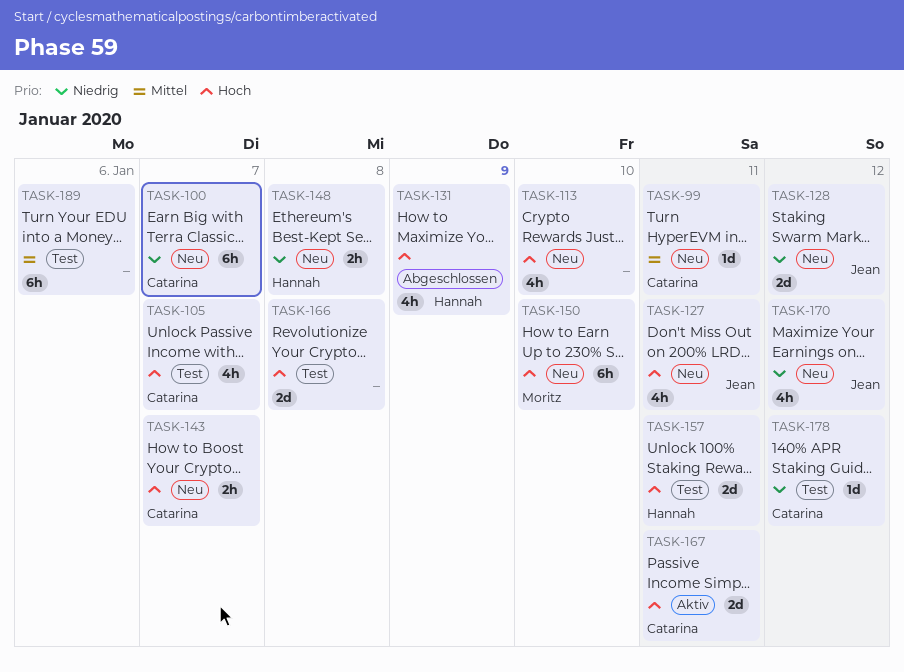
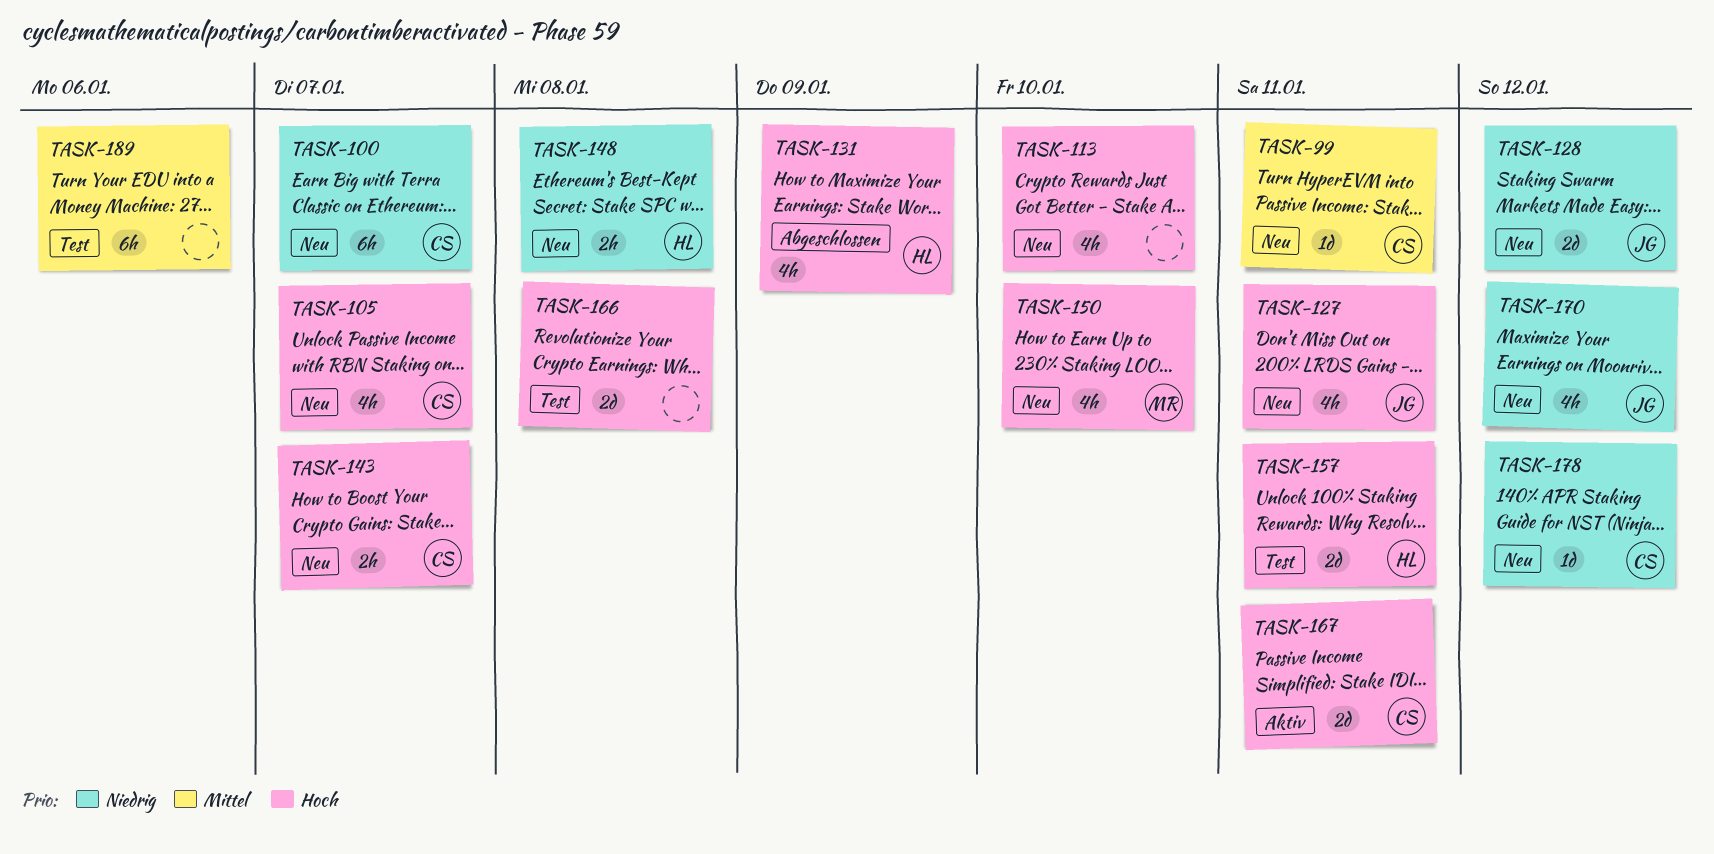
TASK-105, status: Test -> Neu
TASK-150, estimate: 6h -> 4h
TASK-178, status: Test -> Neu

